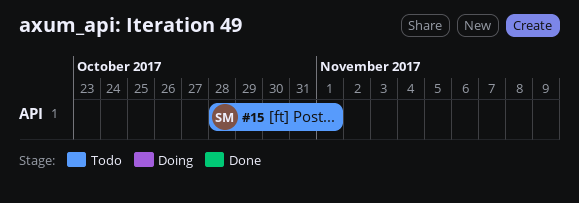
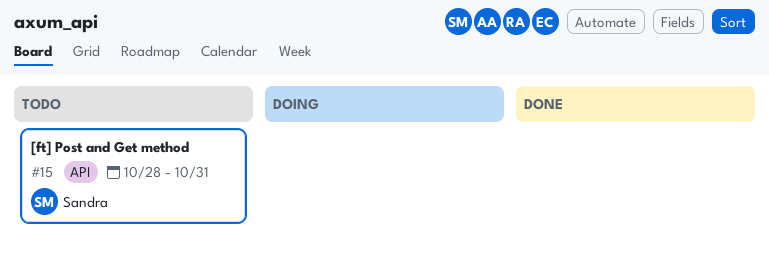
#15, due: Nov 1 -> Oct 31

